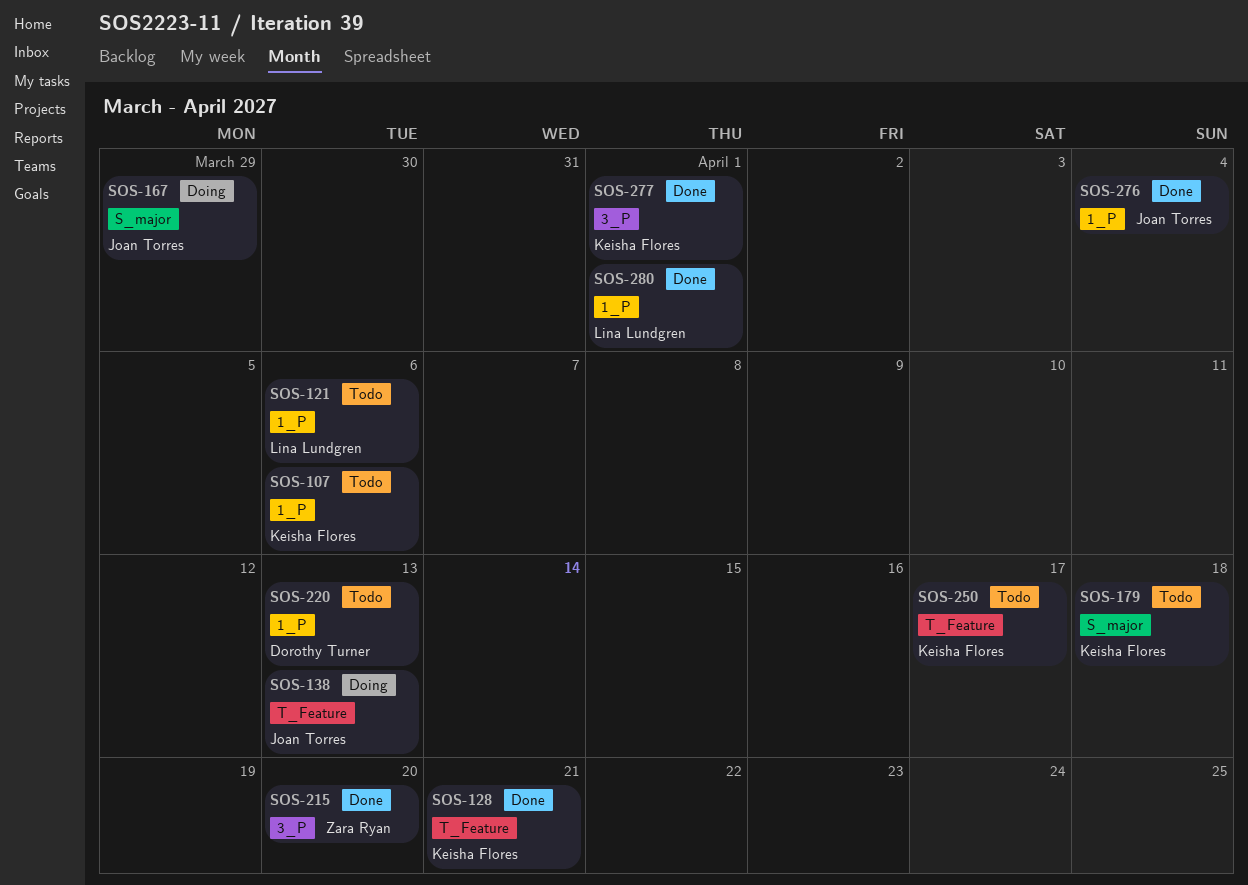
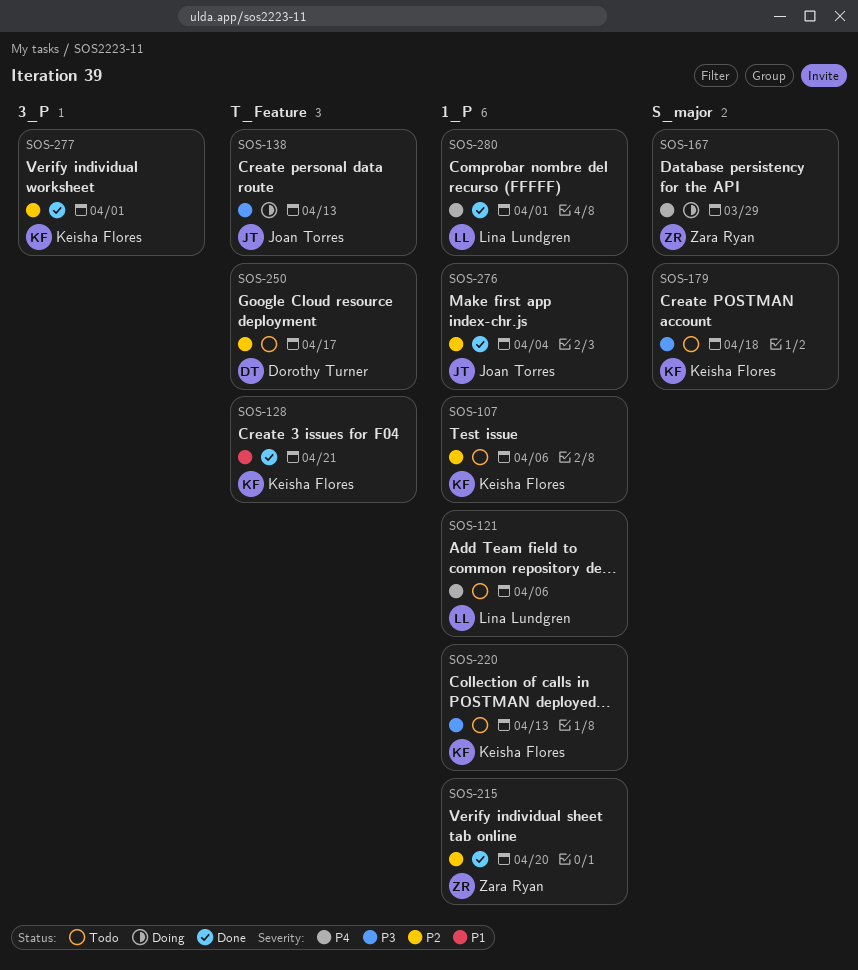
SOS-167, owner: Joan Torres -> Zara Ryan
SOS-215, label: 3_P -> 1_P
SOS-220, owner: Dorothy Turner -> Keisha Flores
SOS-250, owner: Keisha Flores -> Dorothy Turner

